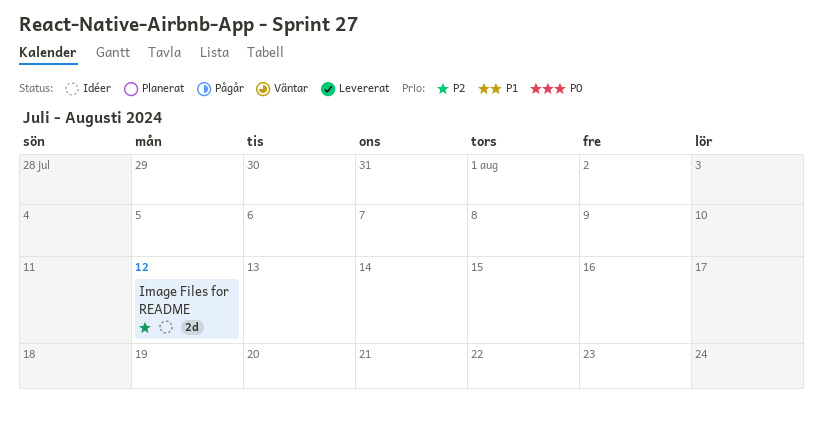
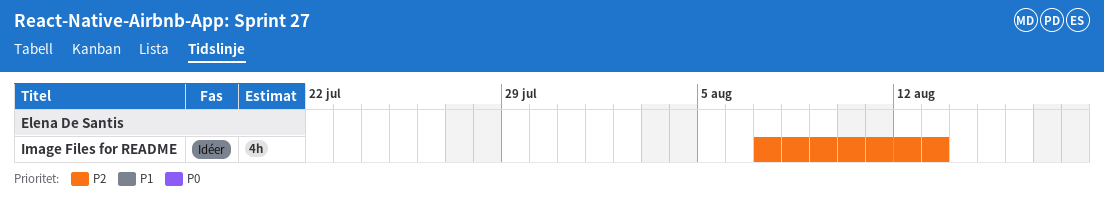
Image Files for README, estimate: 2d -> 4h
Image Files for README, due: Aug 12 -> Aug 13

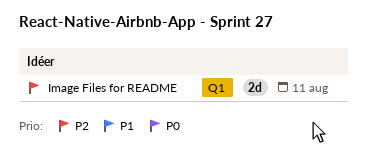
Image Files for README, estimate: 4h -> 2d
Image Files for README, due: Aug 13 -> Aug 11

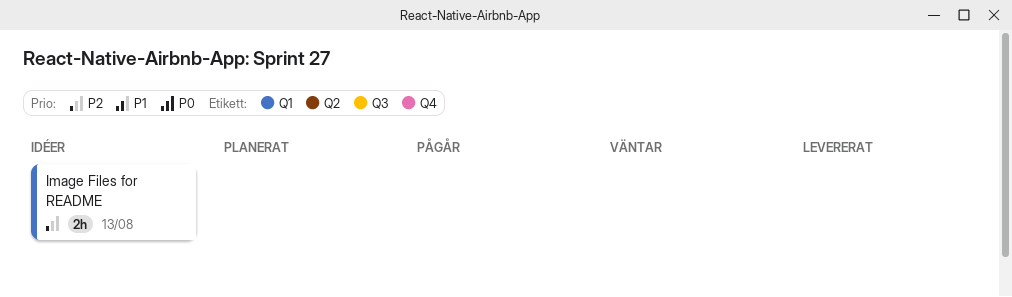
Image Files for README, estimate: 2d -> 2h
Image Files for README, due: Aug 11 -> Aug 13

